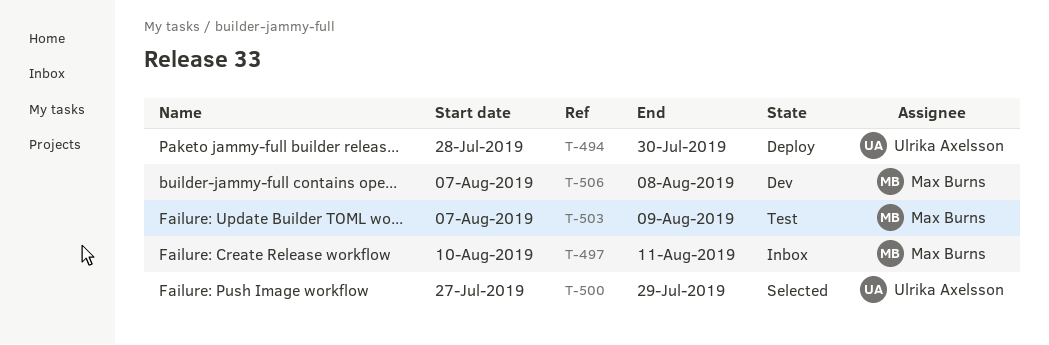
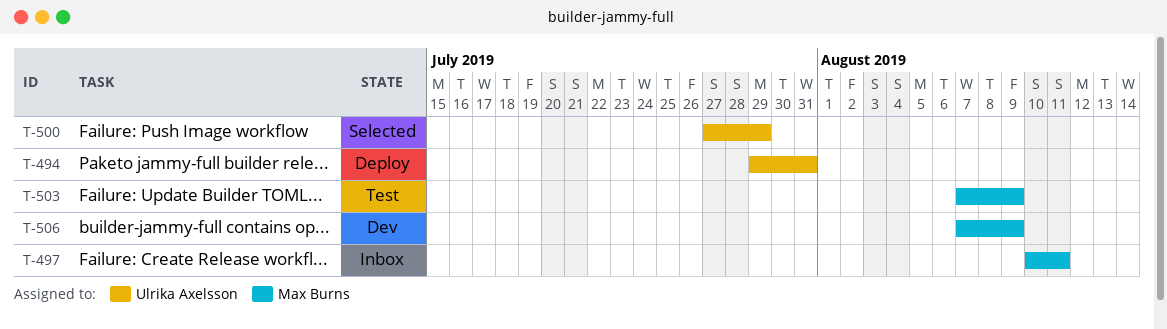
T-494, start: Jul 28 -> Jul 29
T-494, due: Jul 30 -> Jul 31
T-506, due: Aug 8 -> Aug 9

